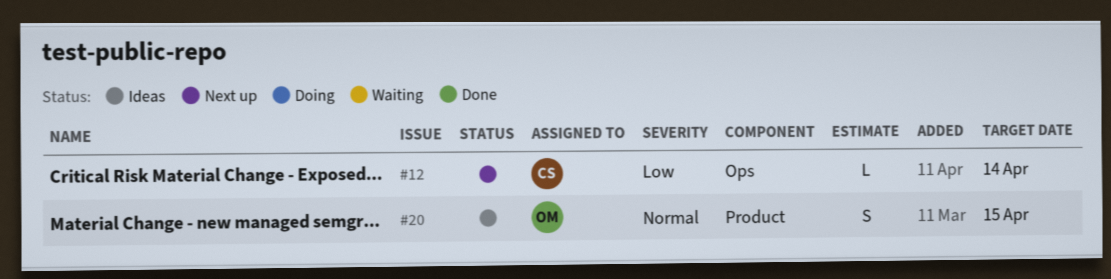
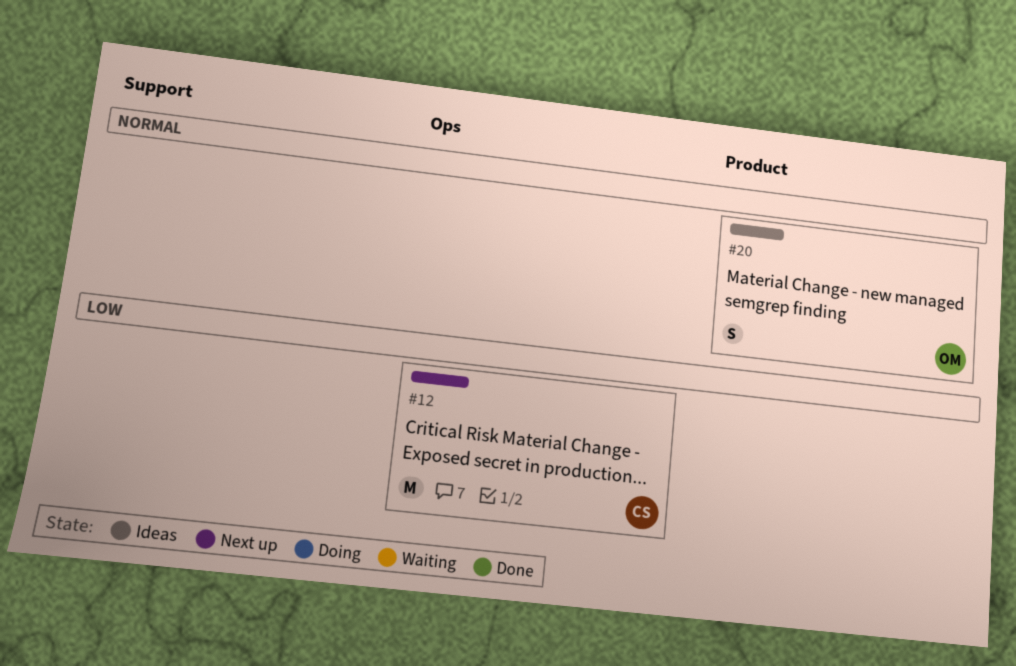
#12, estimate: L -> M

